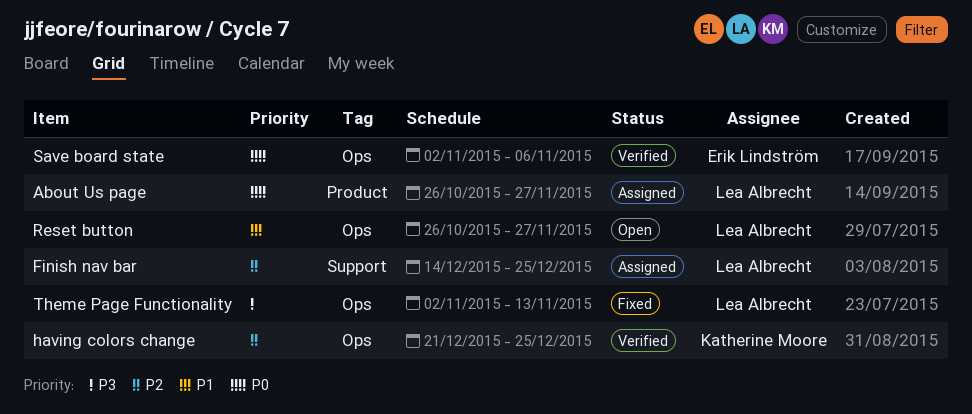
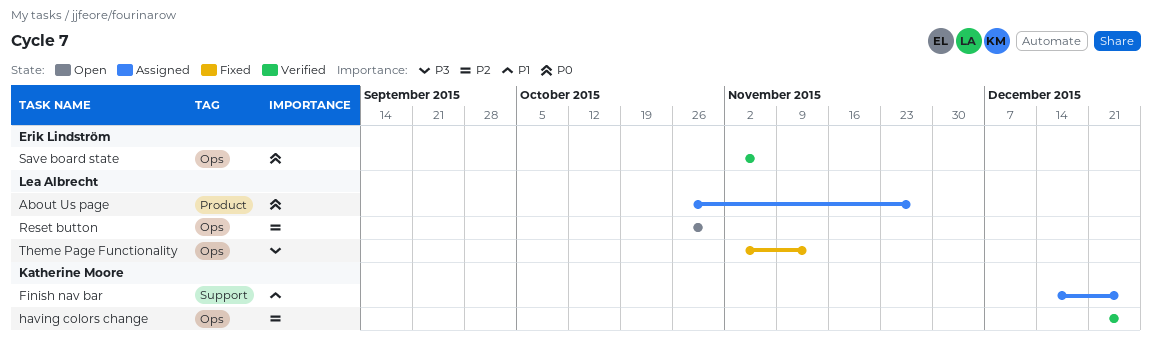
Finish nav bar, owner: Lea Albrecht -> Katherine Moore
Finish nav bar, priority: P2 -> P1
Reset button, priority: P1 -> P2
Reset button, due: Nov 27 -> Oct 30

